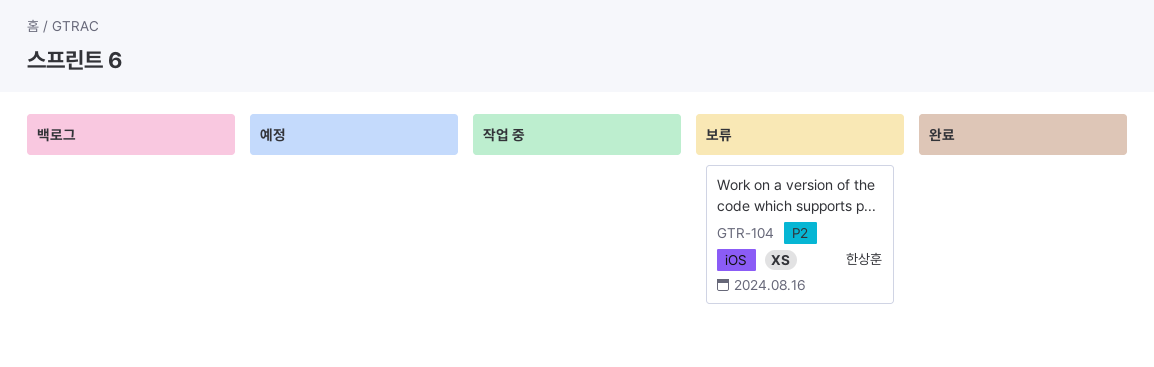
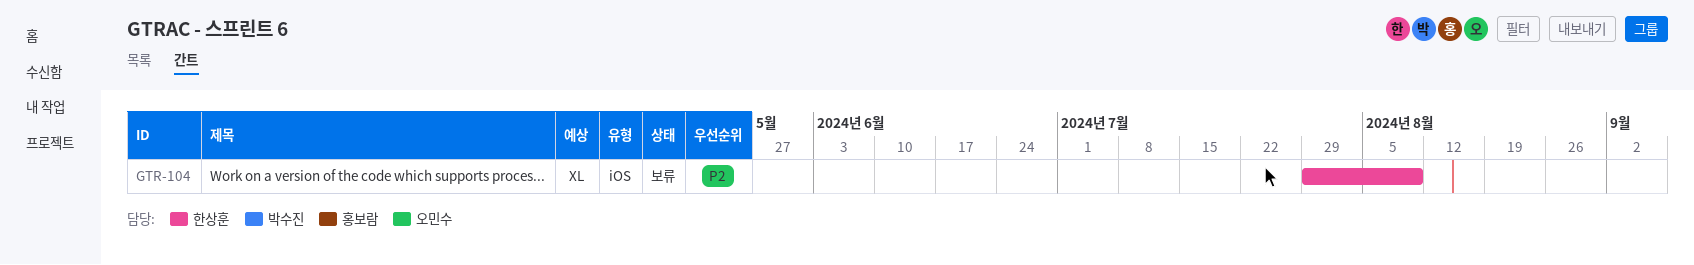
GTR-104, estimate: XS -> XL
GTR-104, due: Aug 16 -> Aug 9

